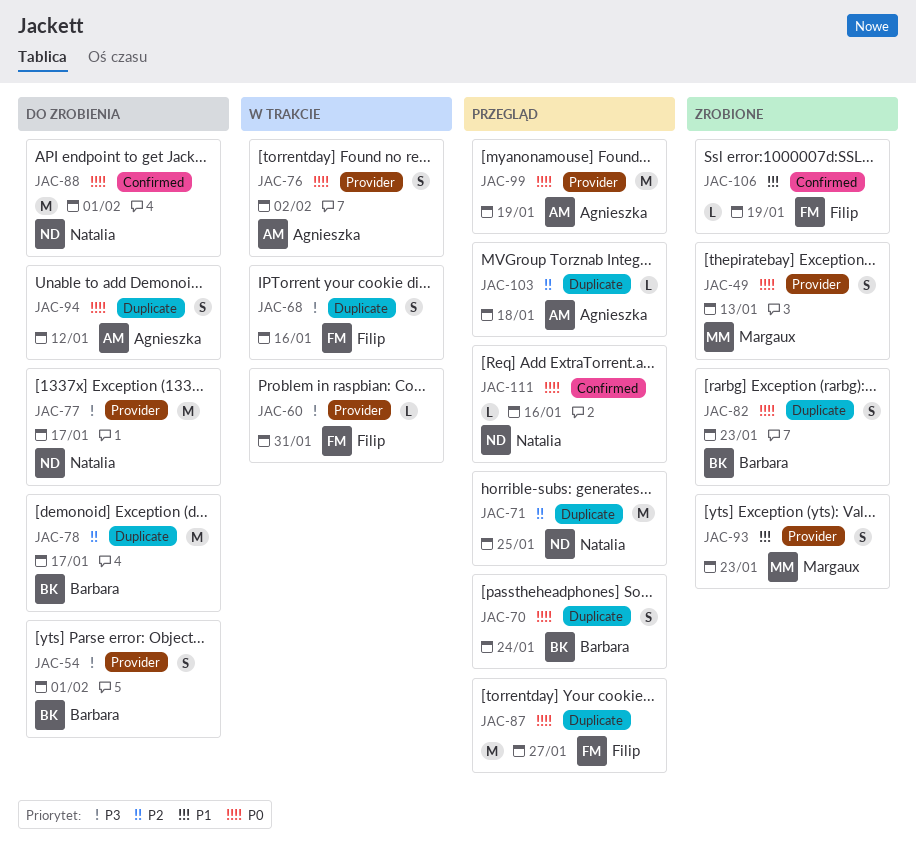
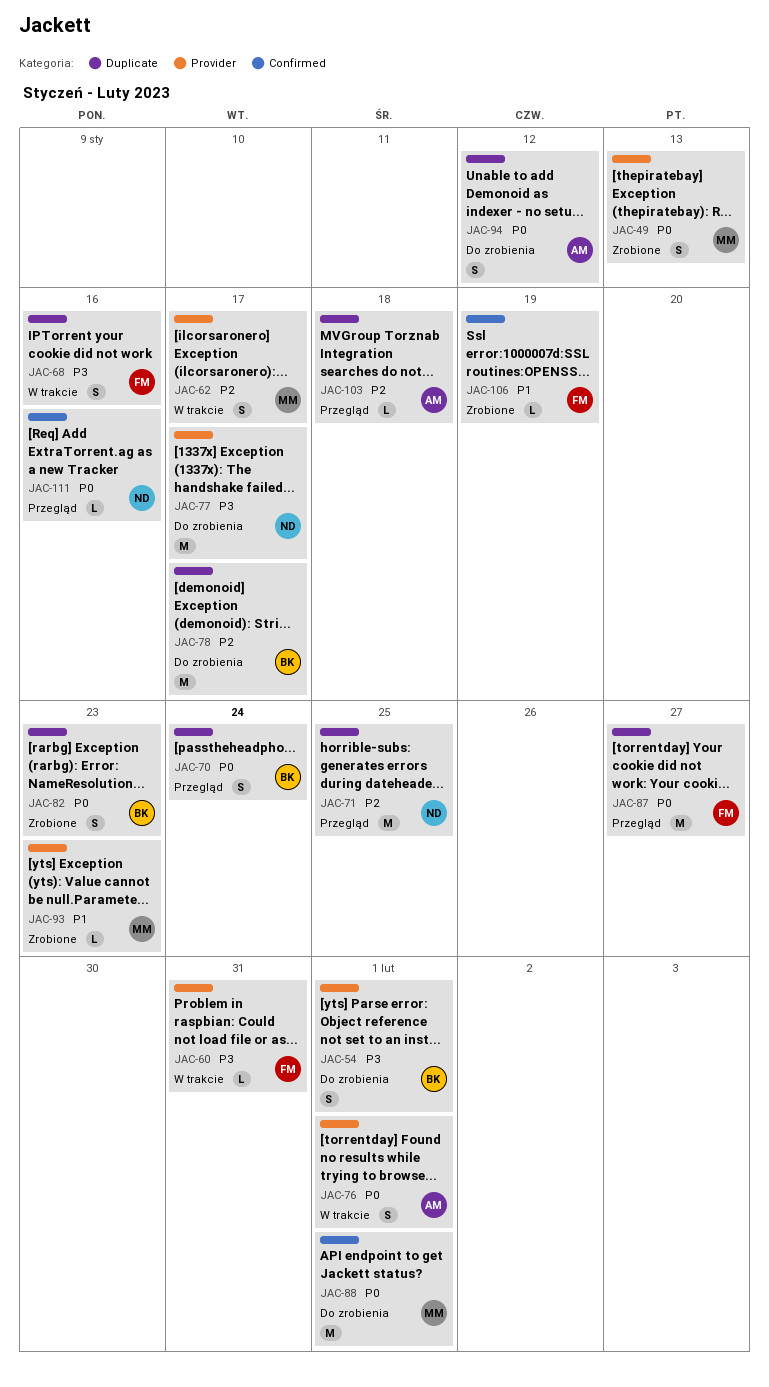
JAC-62: none -> present
JAC-76, due: Feb 2 -> Feb 1
JAC-88, owner: Natalia -> Margaux
JAC-93, estimate: S -> L
JAC-99: present -> none

